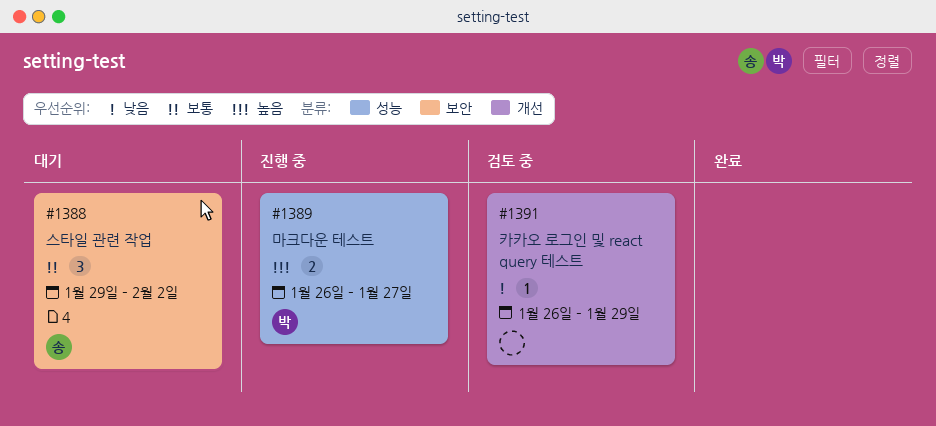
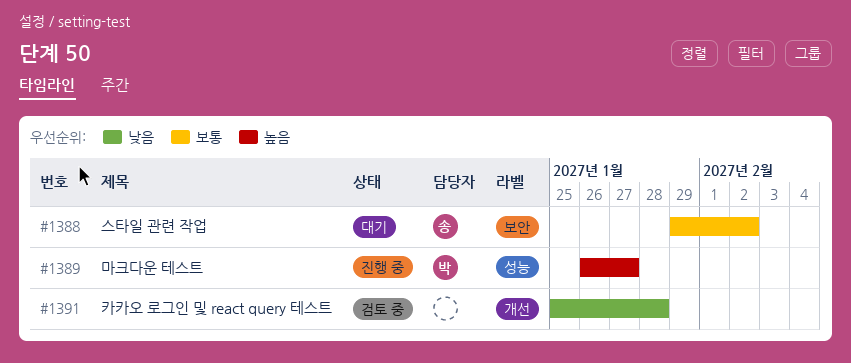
#1391, start: Jan 26 -> Jan 25
#1391, due: Jan 29 -> Jan 28

